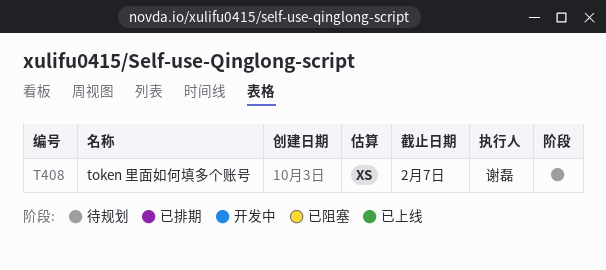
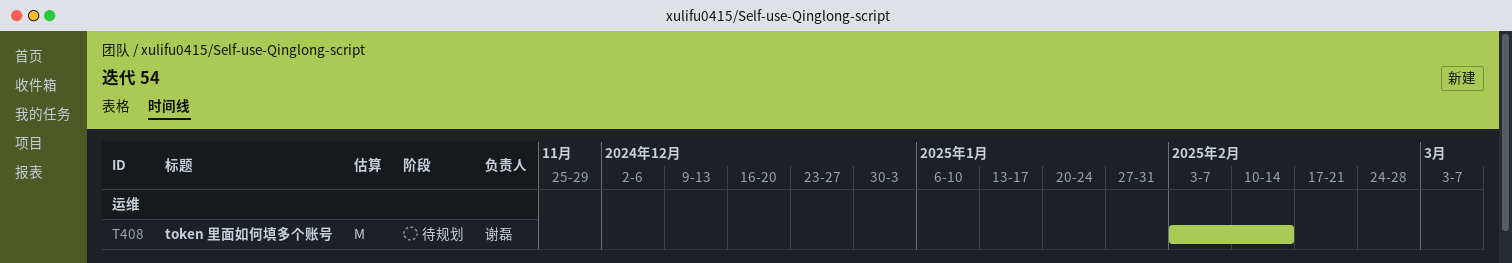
T408, estimate: XS -> M
T408, due: Feb 7 -> Feb 14

